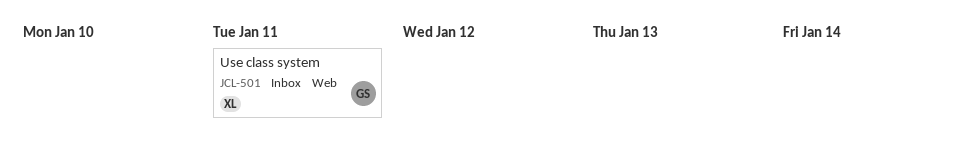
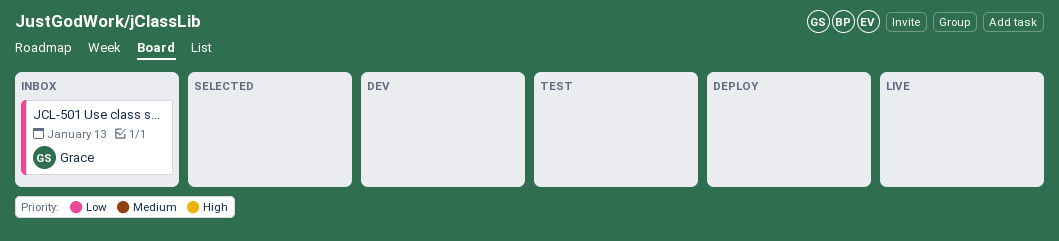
JCL-501, due: Jan 11 -> Jan 13

